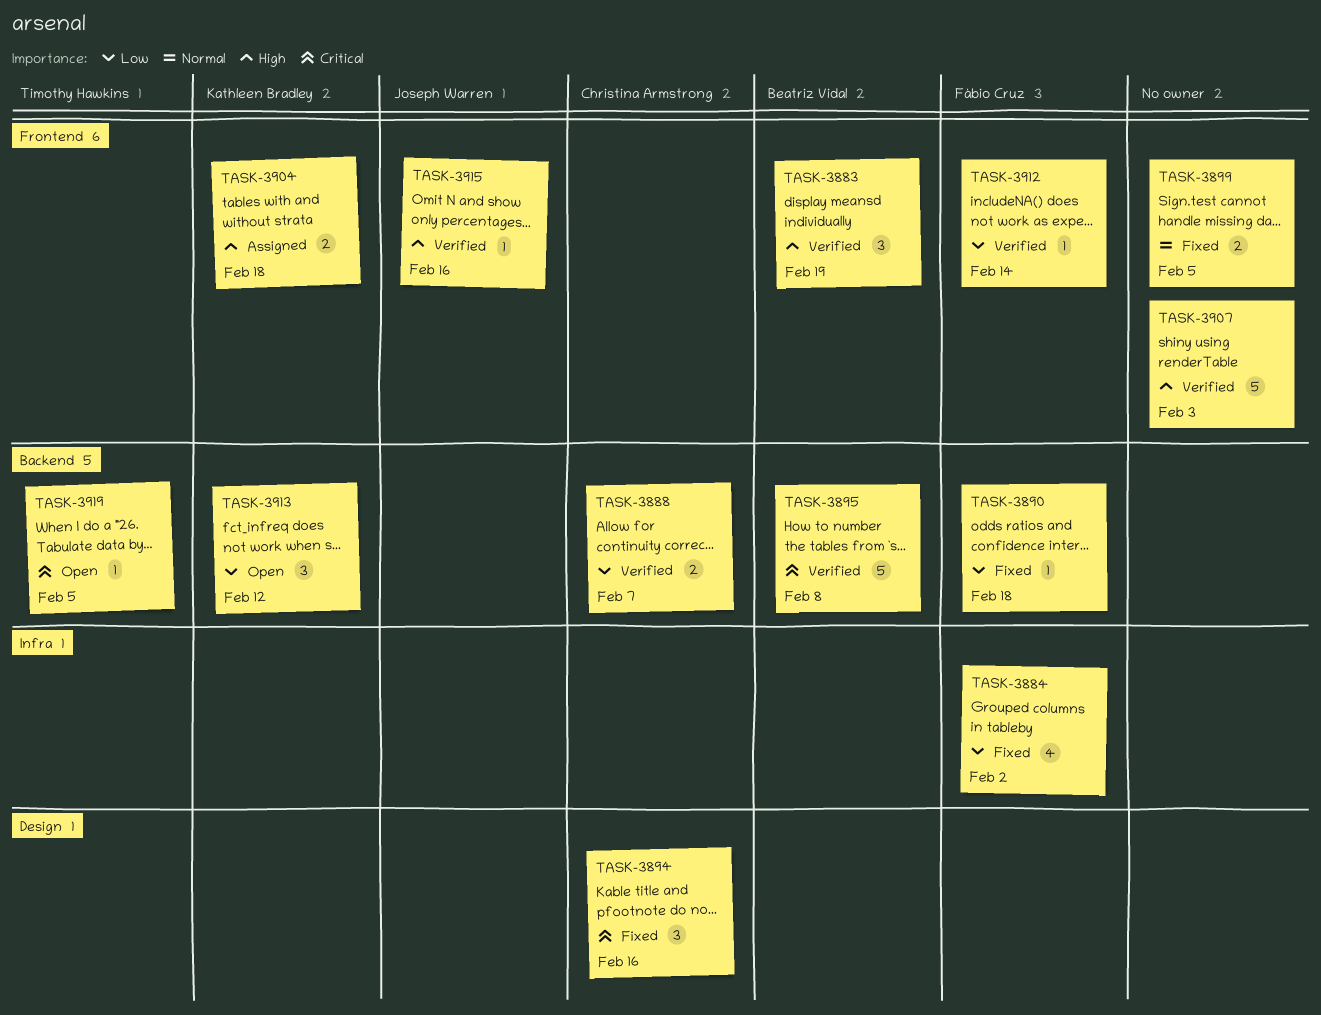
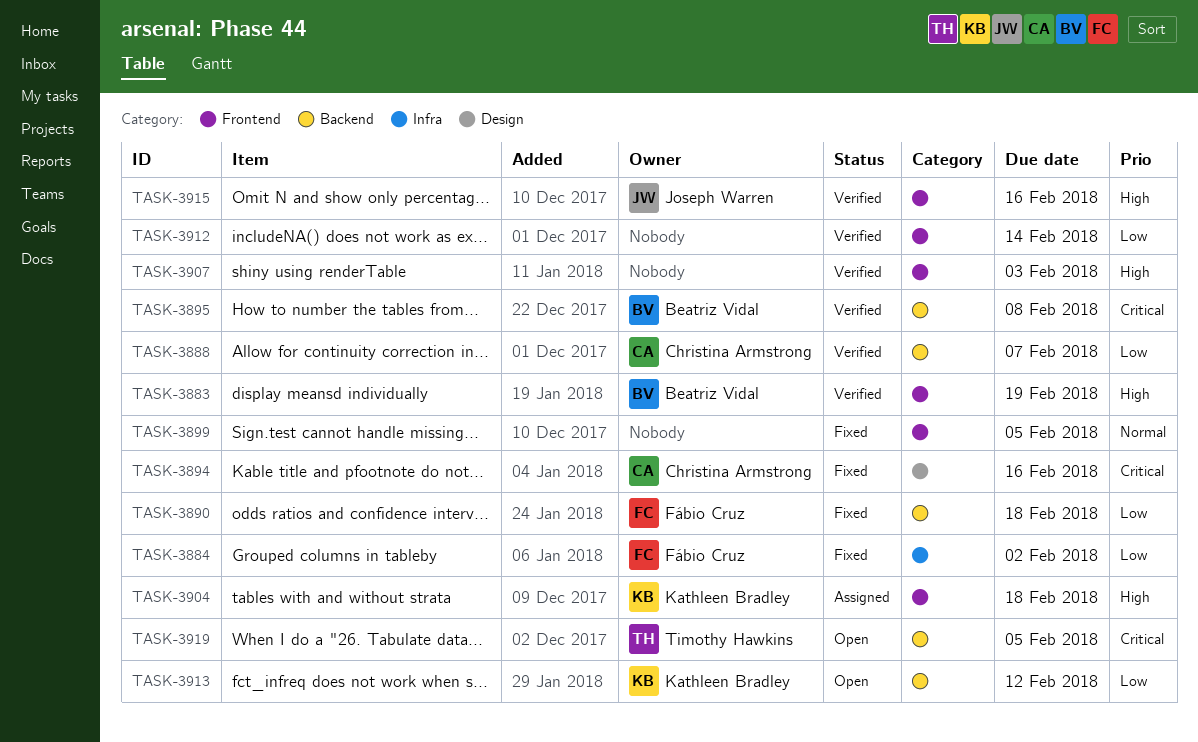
TASK-3912, owner: Fábio Cruz -> none

